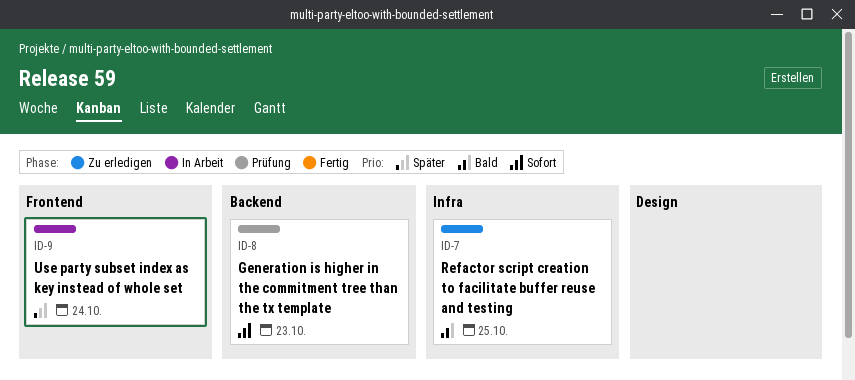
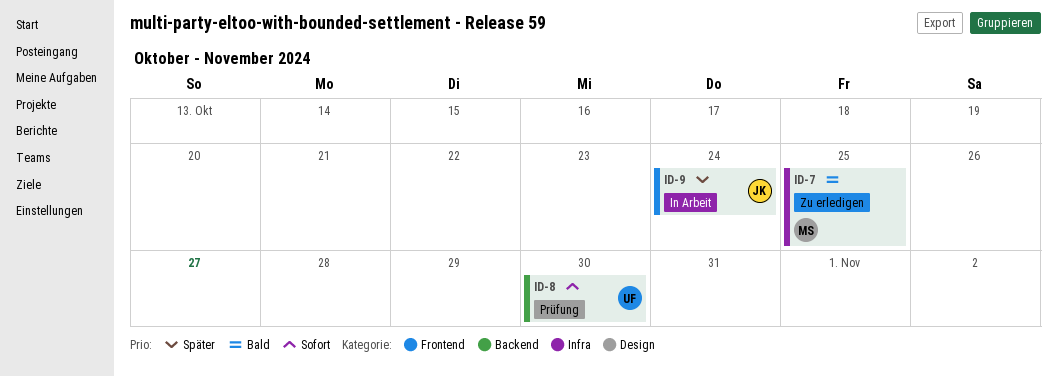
ID-8, due: Oct 23 -> Oct 30

